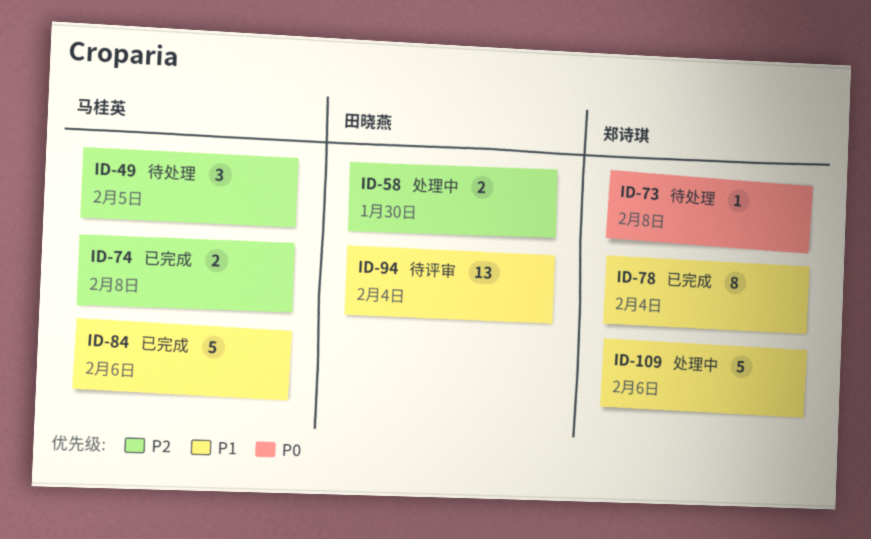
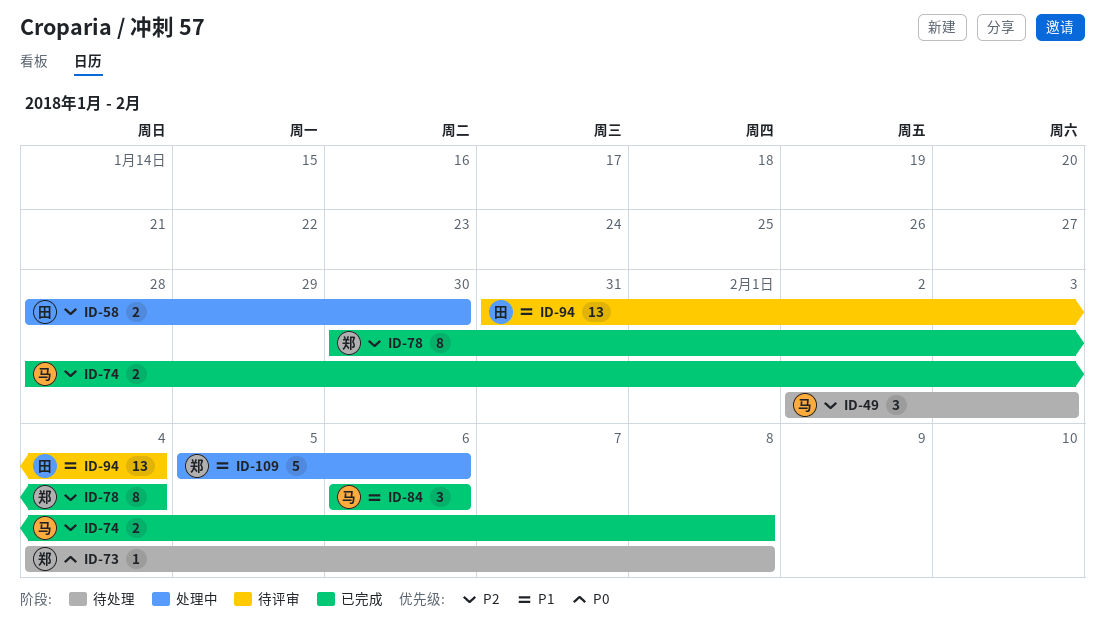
ID-49, due: Feb 5 -> Feb 3
ID-78, priority: P1 -> P2
ID-84, estimate: 5 -> 3

